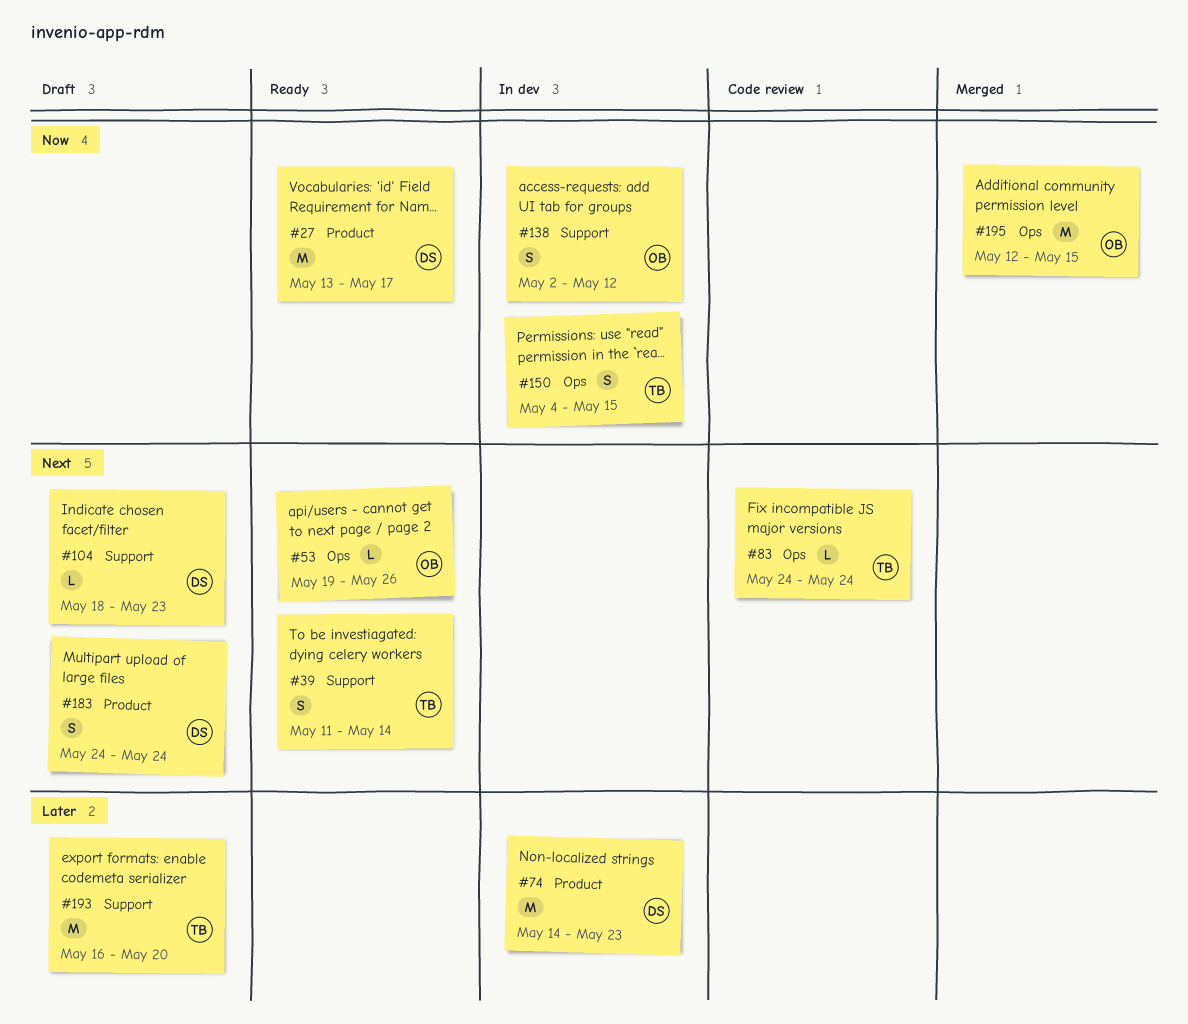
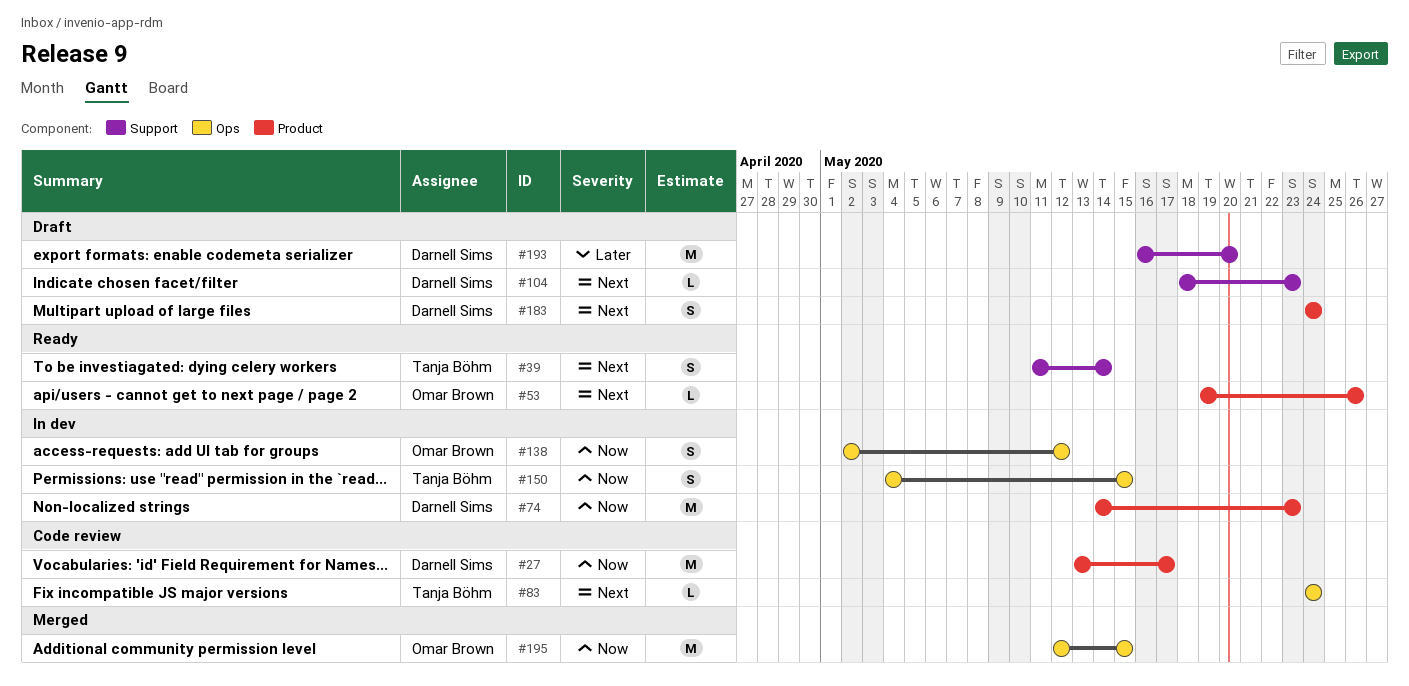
#27, status: Ready -> Code review
#53, label: Ops -> Product
#74, priority: Later -> Now
#138, label: Support -> Ops
#193, owner: Tanja Böhm -> Darnell Sims

